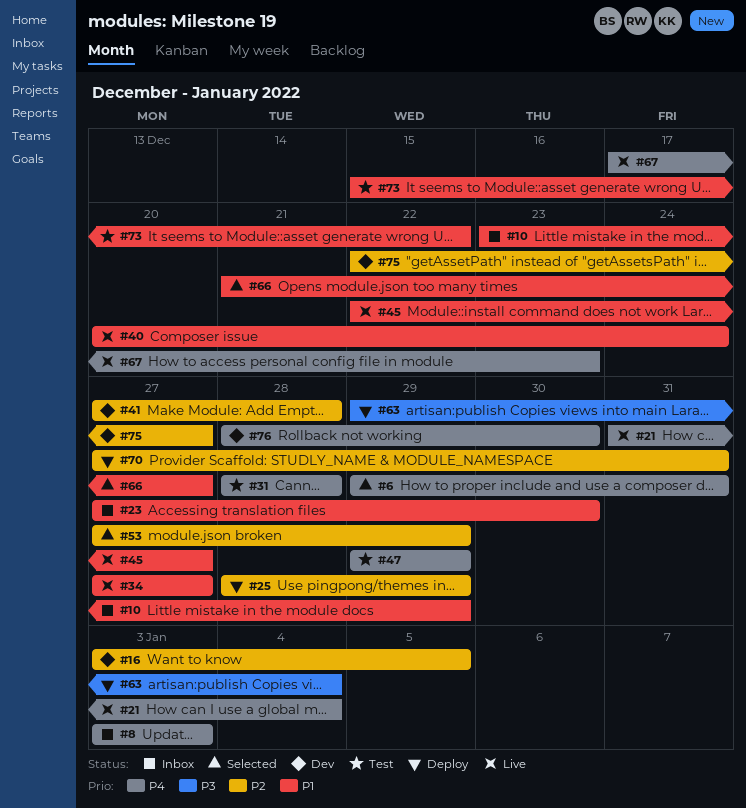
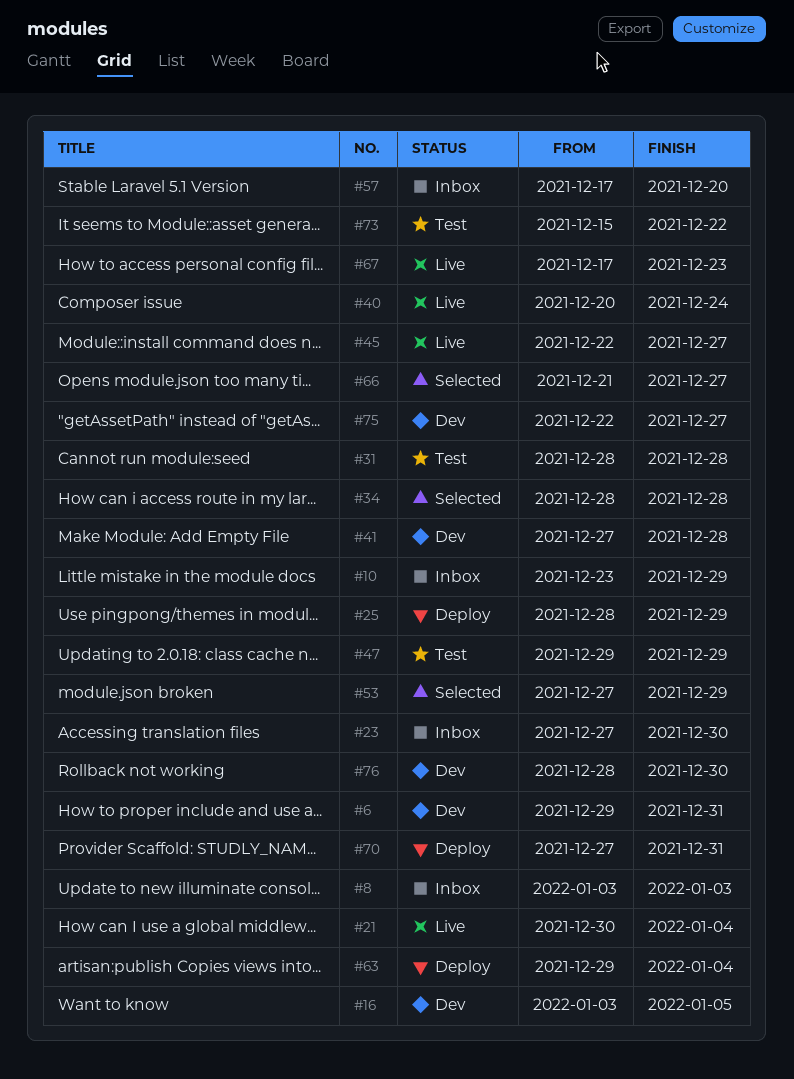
#6, status: Selected -> Dev
#21, start: Dec 31 -> Dec 30
#34, status: Live -> Selected
#34, start: Dec 27 -> Dec 28
#34, due: Dec 27 -> Dec 28
#57: none -> present

